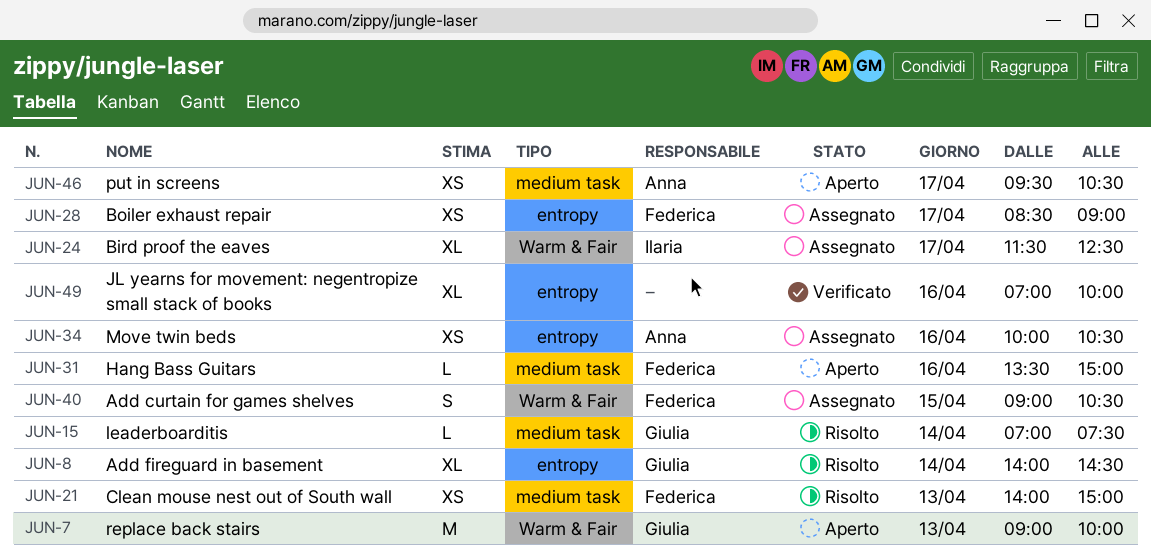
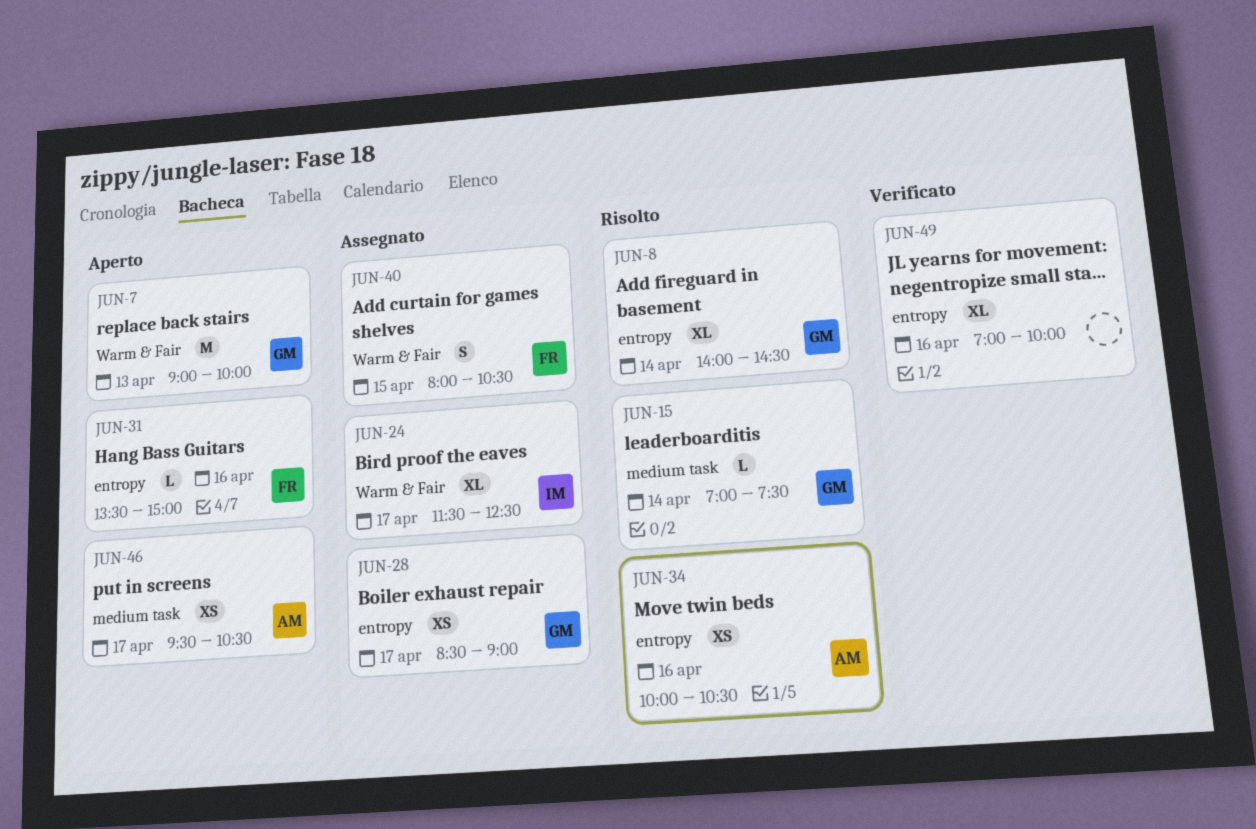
JUN-21: present -> none
JUN-28, owner: Federica -> Giulia
JUN-31, label: medium task -> entropy
JUN-34, status: Assegnato -> Risolto
JUN-40, begins: 09:00 -> 08:00

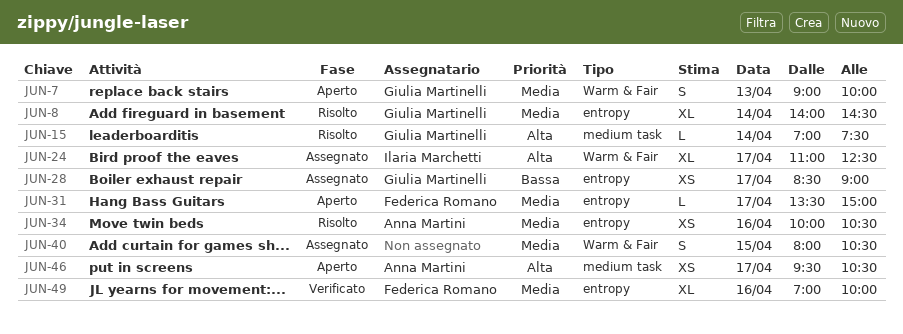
JUN-7, estimate: M -> S
JUN-24, begins: 11:30 -> 11:00
JUN-31, day: Apr 16 -> Apr 17
JUN-40, owner: Federica Romano -> none
JUN-49, owner: none -> Federica Romano

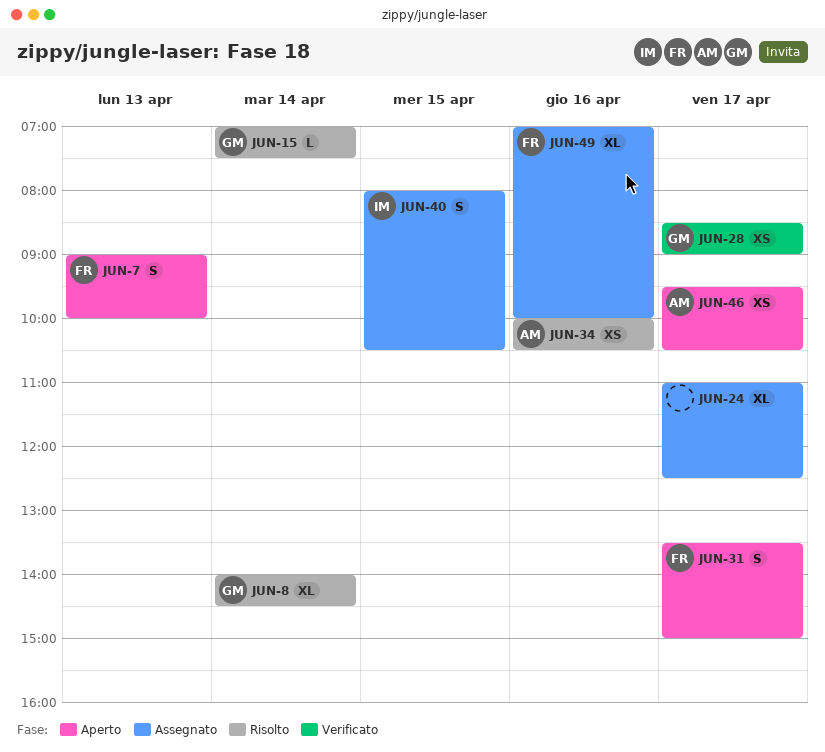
JUN-7, owner: Giulia Martinelli -> Federica Romano
JUN-24, owner: Ilaria Marchetti -> none
JUN-28, status: Assegnato -> Verificato
JUN-31, estimate: L -> S
JUN-40, owner: none -> Ilaria Marchetti
JUN-49, status: Verificato -> Assegnato

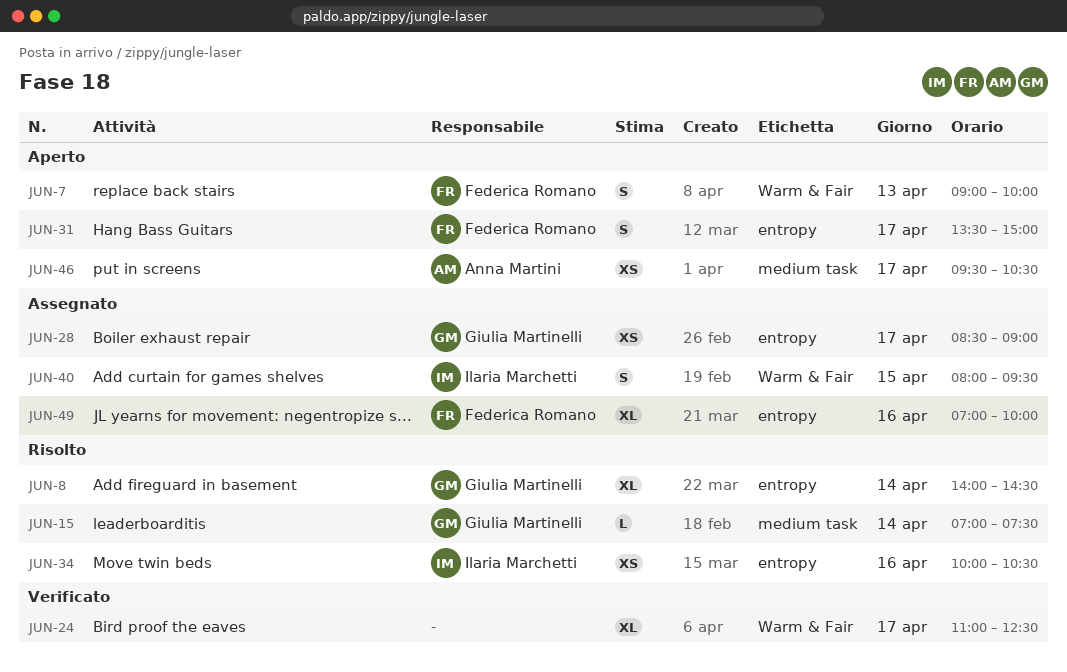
JUN-24, status: Assegnato -> Verificato
JUN-28, status: Verificato -> Assegnato
JUN-34, owner: Anna Martini -> Ilaria Marchetti
JUN-40, ends: 10:30 -> 09:30

